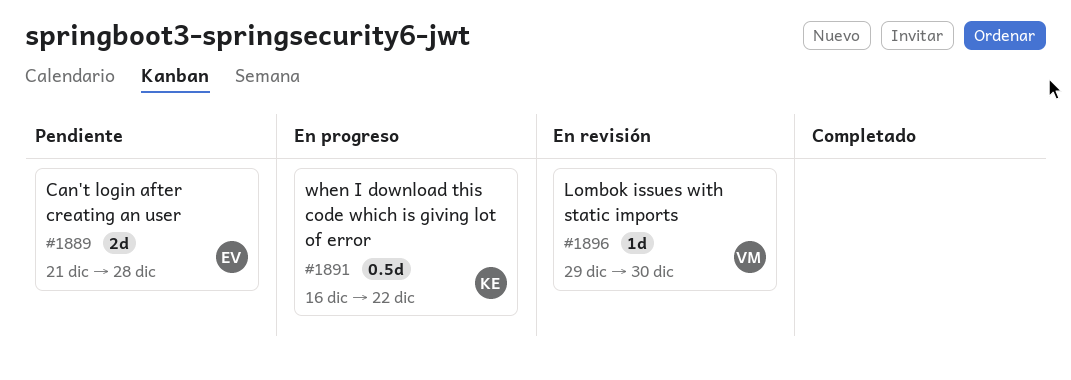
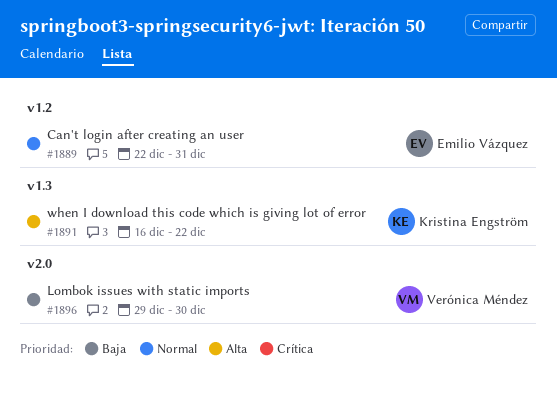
#1889, start: Dec 21 -> Dec 22
#1889, due: Dec 28 -> Dec 31

